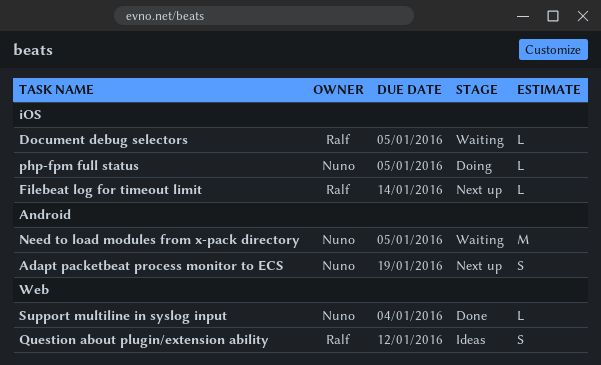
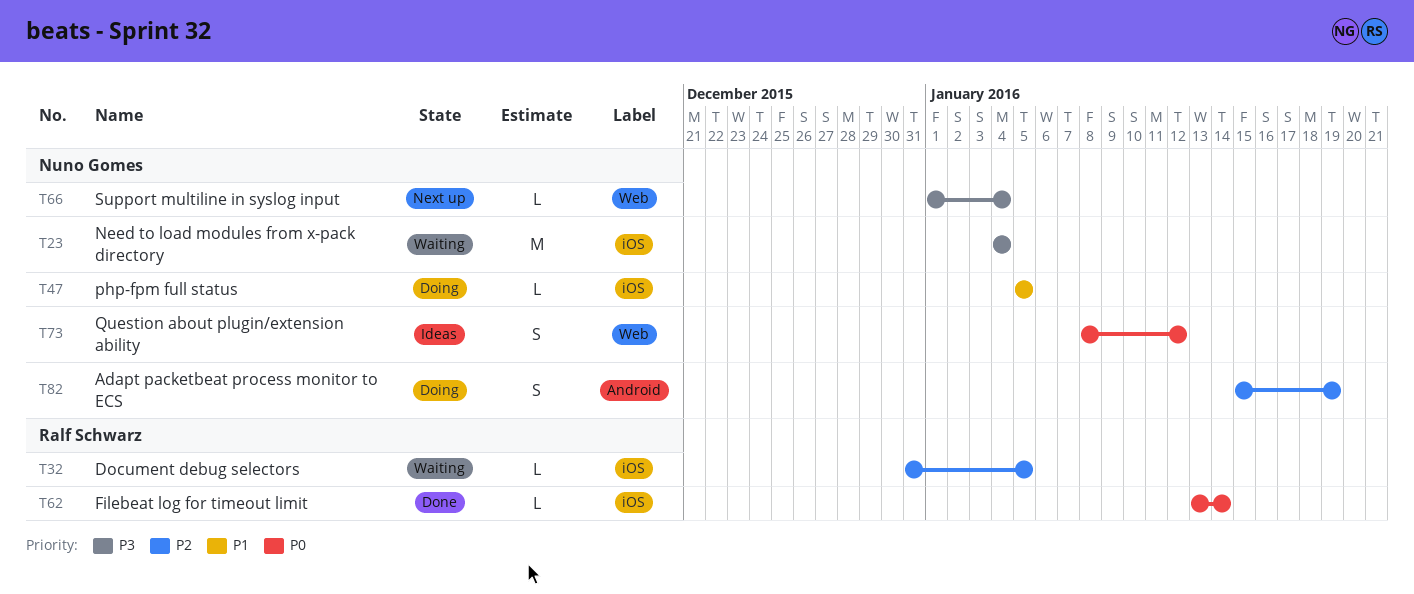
Adapt packetbeat process monitor to ECS, status: Next up -> Doing
Filebeat log for timeout limit, status: Next up -> Done
Need to load modules from x-pack directory, label: Android -> iOS
Need to load modules from x-pack directory, due: Jan 5 -> Jan 4
Question about plugin/extension ability, owner: Ralf Schwarz -> Nuno Gomes
Support multiline in syslog input, status: Done -> Next up

